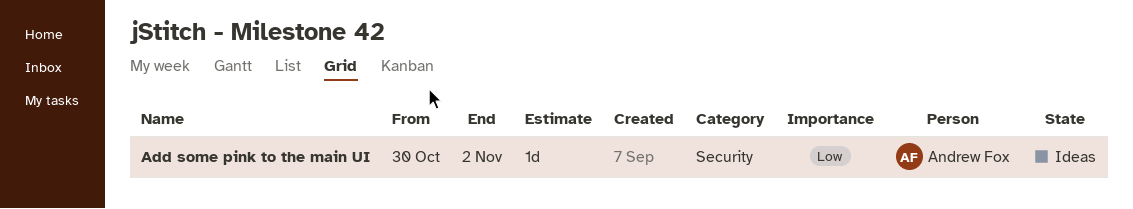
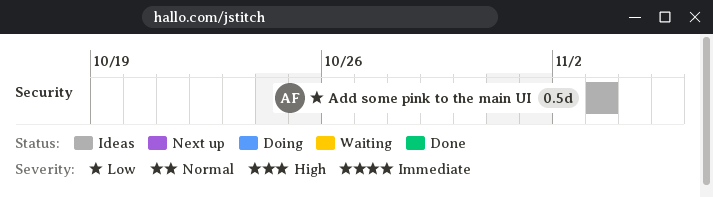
Add some pink to the main UI, estimate: 1d -> 0.5d
Add some pink to the main UI, start: Oct 30 -> Nov 3
Add some pink to the main UI, due: Nov 2 -> Nov 3

